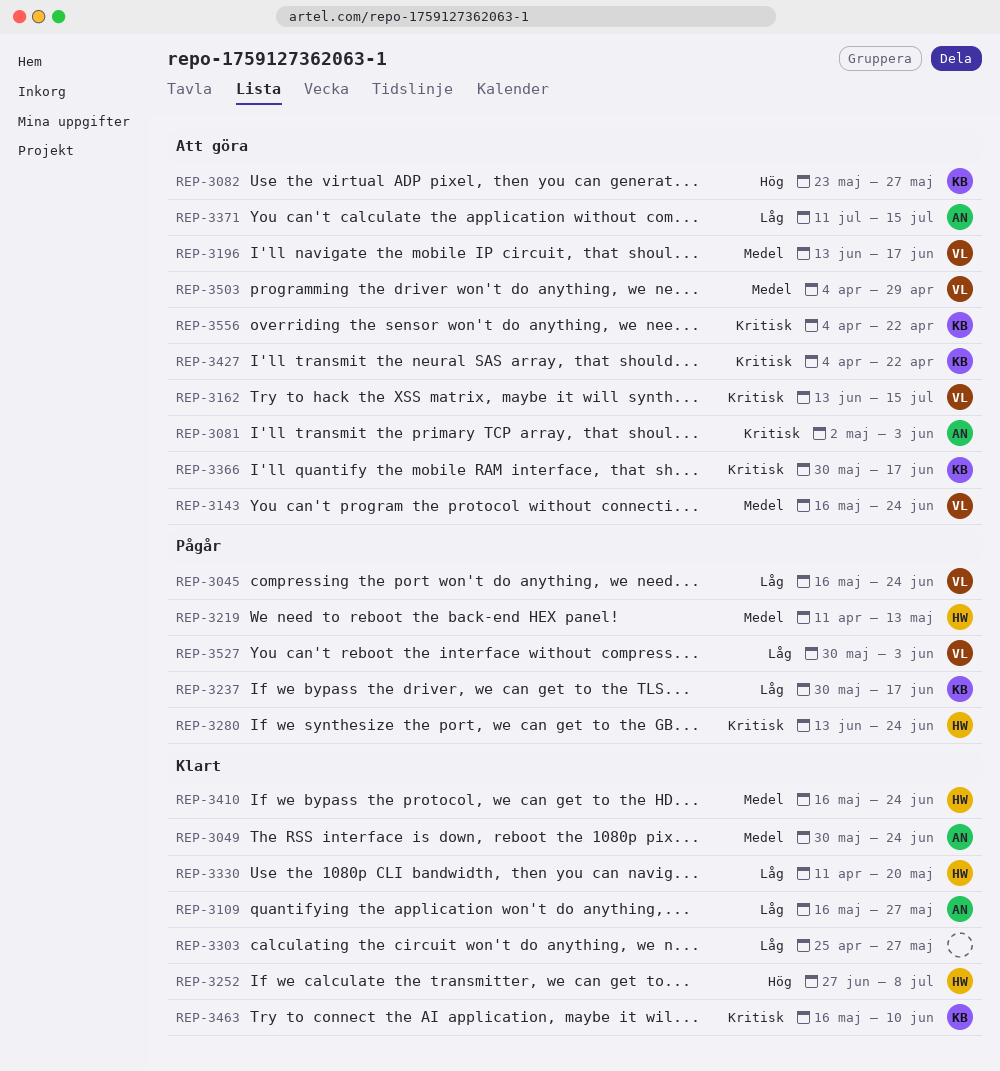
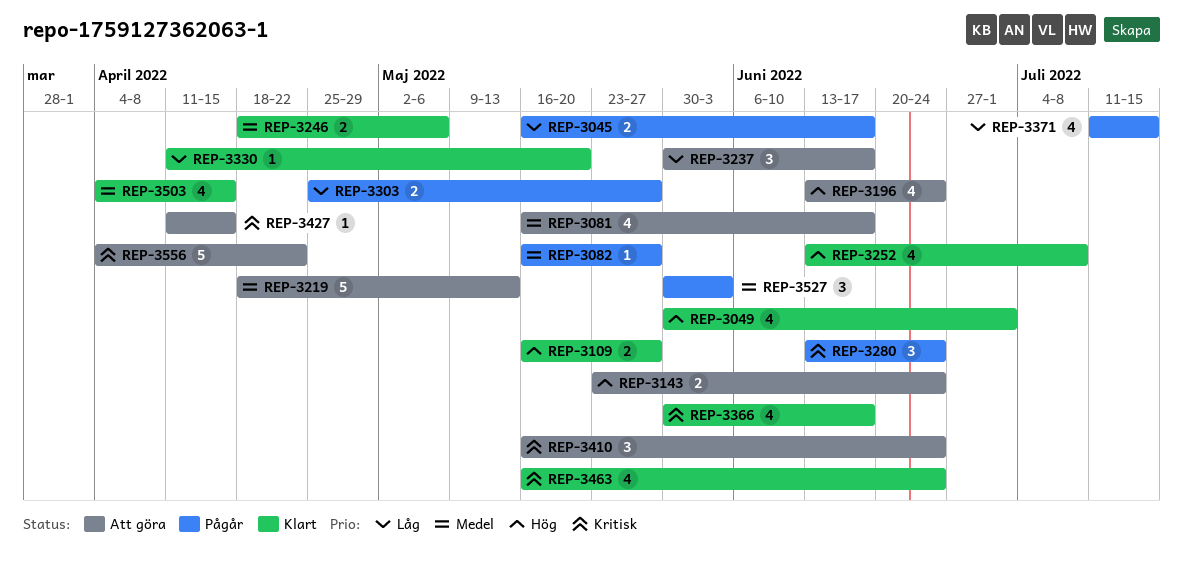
REP-3045, due: Jun 24 -> Jun 17
REP-3049, priority: Medel -> Hög
REP-3049, due: Jun 24 -> Jul 1
REP-3081, priority: Kritisk -> Medel
REP-3081, start: May 2 -> May 16
REP-3081, due: Jun 3 -> Jun 17
REP-3082, status: Att göra -> Pågår
REP-3082, priority: Hög -> Medel
REP-3082, start: May 23 -> May 16
REP-3109, priority: Låg -> Hög
REP-3143, priority: Medel -> Hög
REP-3143, start: May 16 -> May 23
REP-3162: present -> none
REP-3196, priority: Medel -> Hög
REP-3196, due: Jun 17 -> Jun 24
REP-3219, status: Pågår -> Att göra
REP-3219, start: Apr 11 -> Apr 18
REP-3237, status: Pågår -> Att göra
REP-3246: none -> present
REP-3252, start: Jun 27 -> Jun 13
REP-3303, status: Klart -> Pågår
REP-3366, status: Att göra -> Klart
REP-3371, status: Att göra -> Pågår
REP-3410, status: Klart -> Att göra
REP-3410, priority: Medel -> Kritisk
REP-3427, start: Apr 4 -> Apr 11
REP-3427, due: Apr 22 -> Apr 15
REP-3463, due: Jun 10 -> Jun 24
REP-3503, status: Att göra -> Klart
REP-3503, due: Apr 29 -> Apr 15
REP-3527, priority: Låg -> Medel

